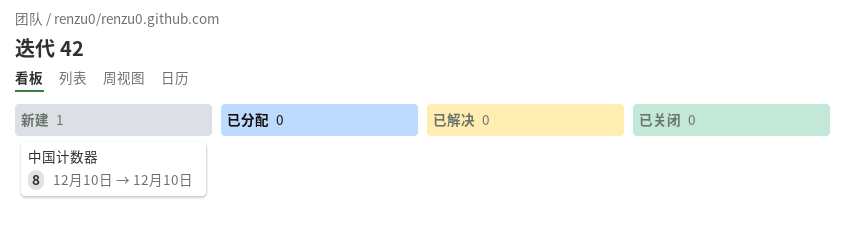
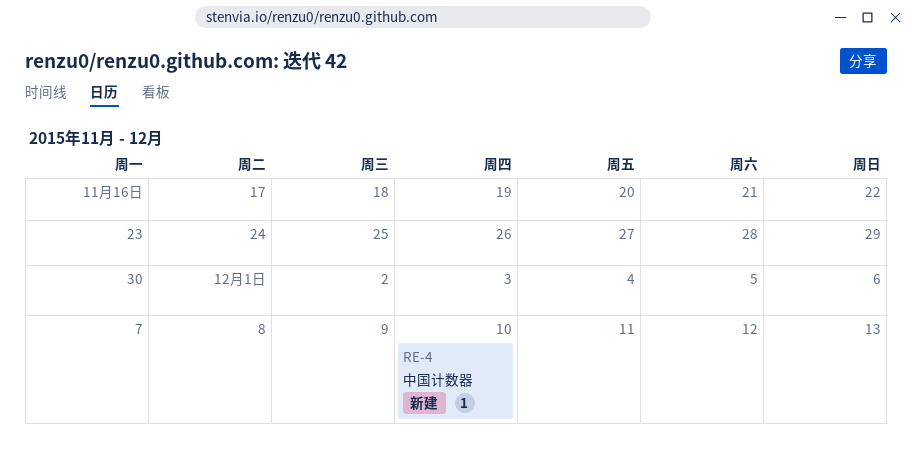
中国计数器, estimate: 8 -> 1

